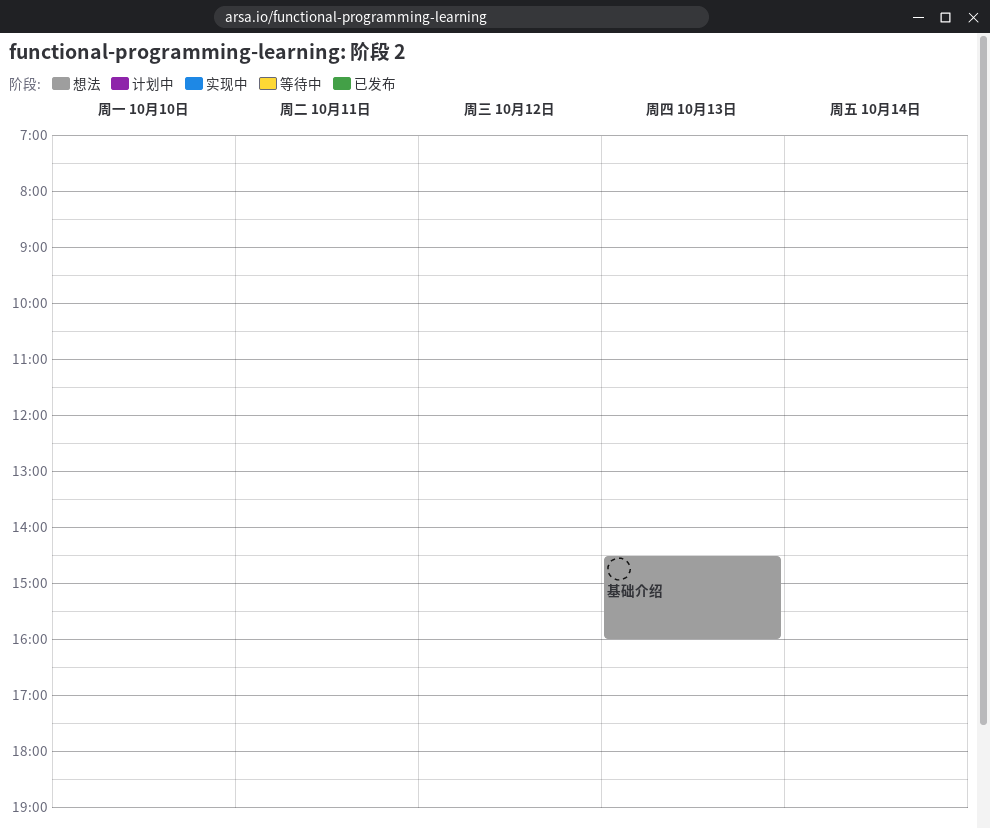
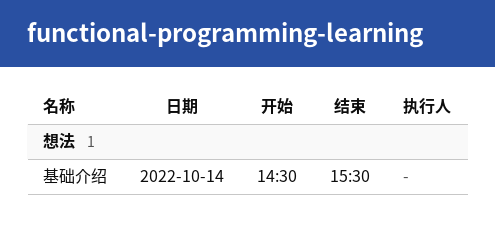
基础介绍, day: Oct 13 -> Oct 14
基础介绍, ends: 16:00 -> 15:30

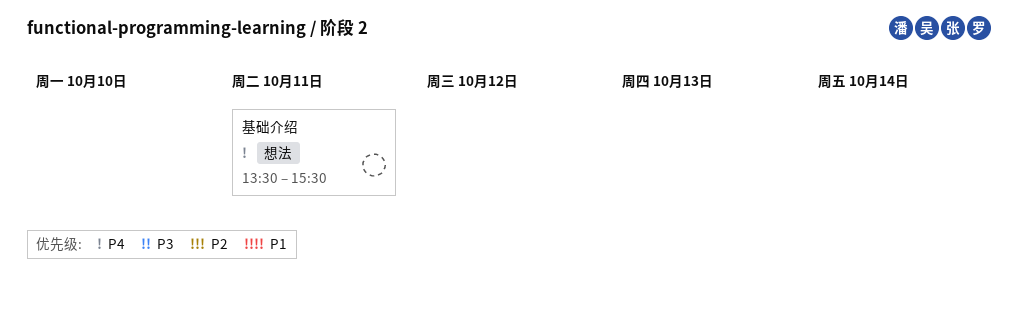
基础介绍, day: Oct 14 -> Oct 11
基础介绍, begins: 14:30 -> 13:30

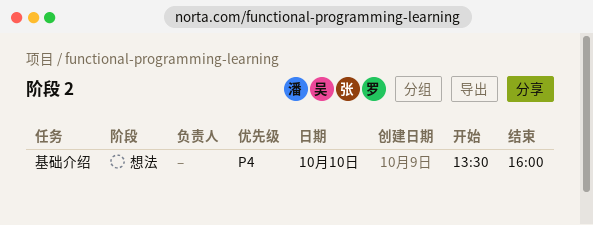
基础介绍, day: Oct 11 -> Oct 10
基础介绍, ends: 15:30 -> 16:00

